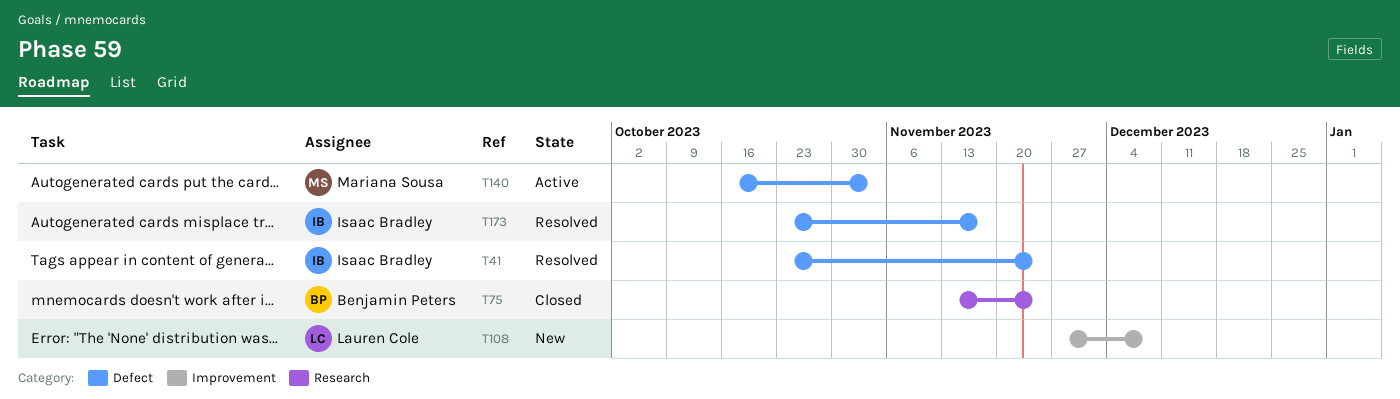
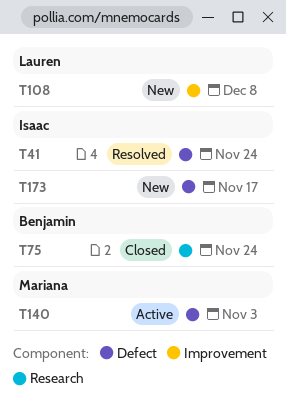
T173, status: Resolved -> New

